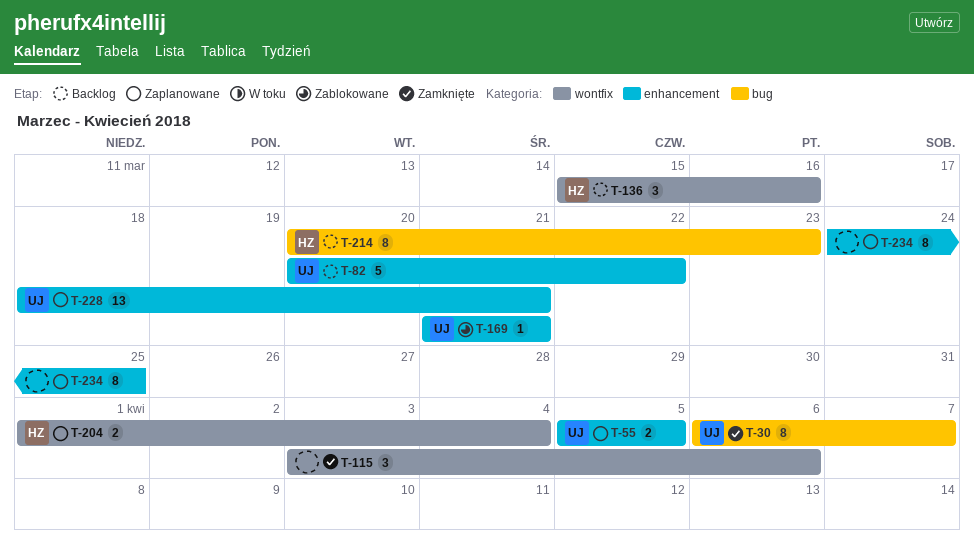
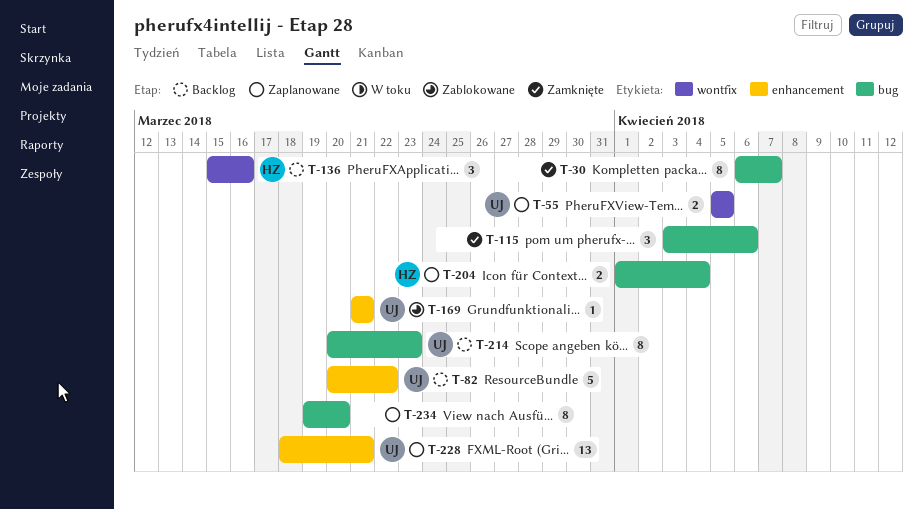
T-30, owner: UJ -> none
T-55, label: enhancement -> wontfix
T-115, label: wontfix -> bug
T-204, label: wontfix -> bug
T-214, owner: HZ -> UJ
T-234, label: enhancement -> bug
T-234, start: Mar 24 -> Mar 19
T-234, due: Mar 25 -> Mar 20

